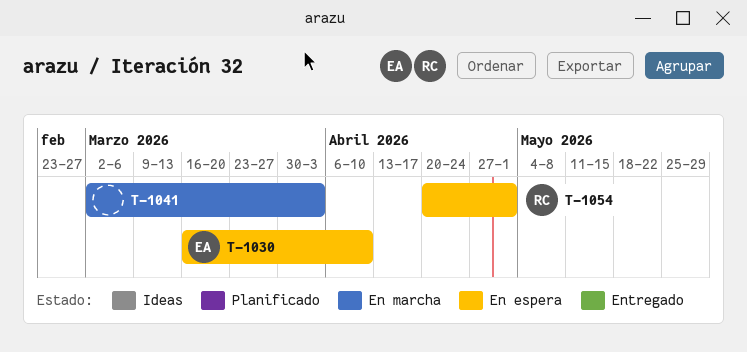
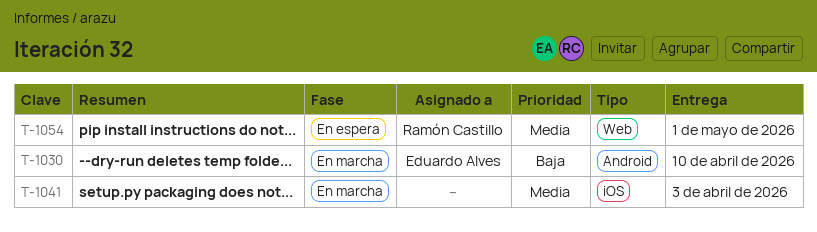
T-1030, status: En espera -> En marcha

